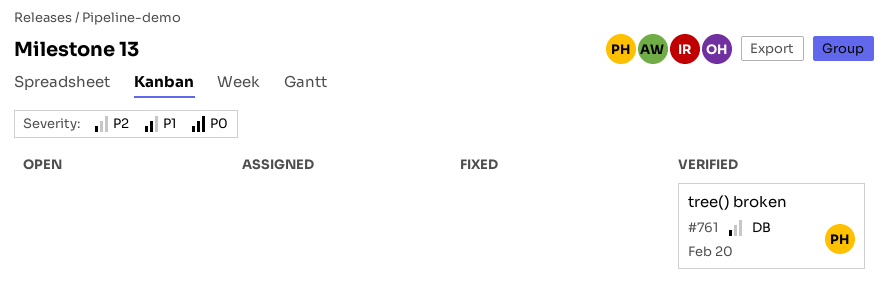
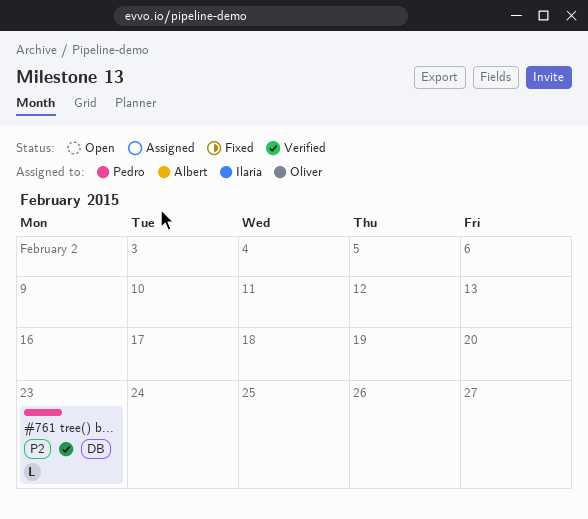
#761, due: Feb 20 -> Feb 23

